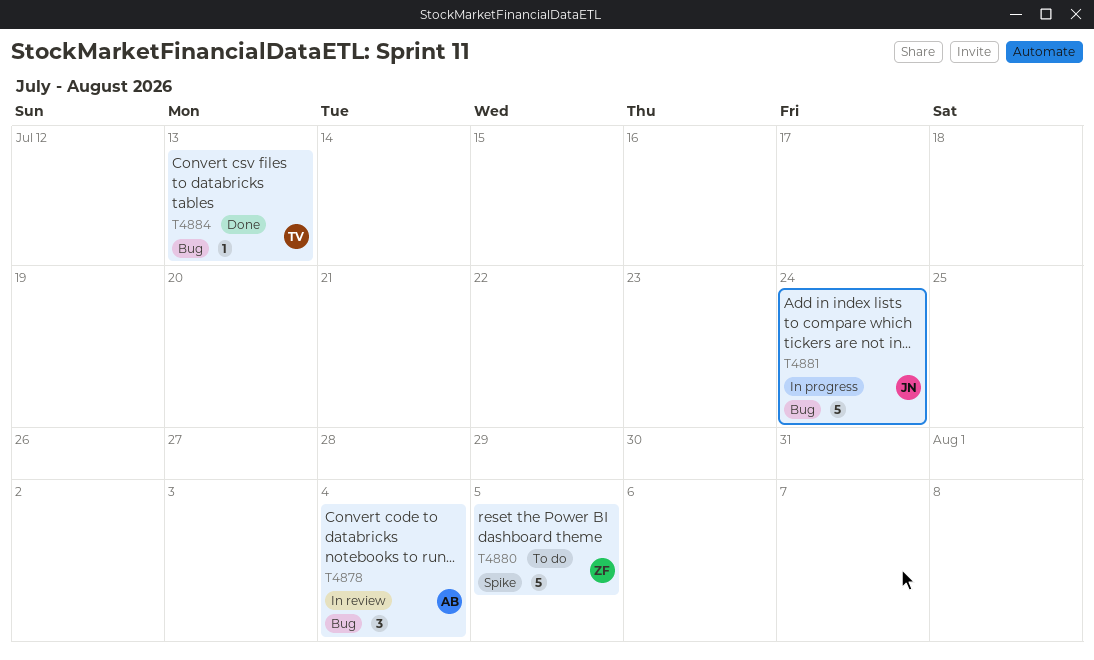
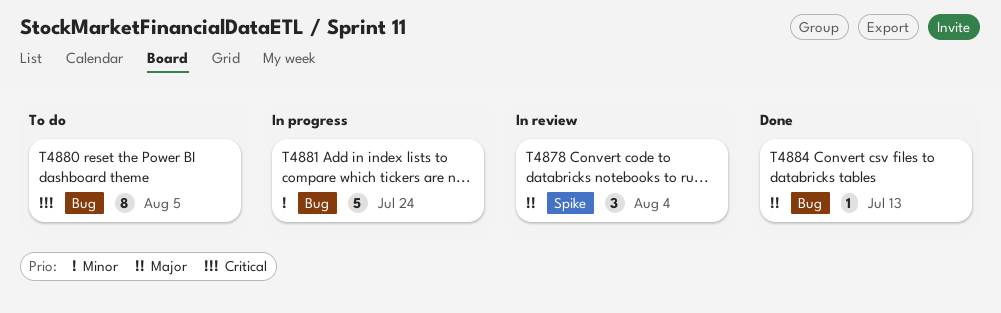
T4878, label: Bug -> Spike
T4880, label: Spike -> Bug
T4880, estimate: 5 -> 8

